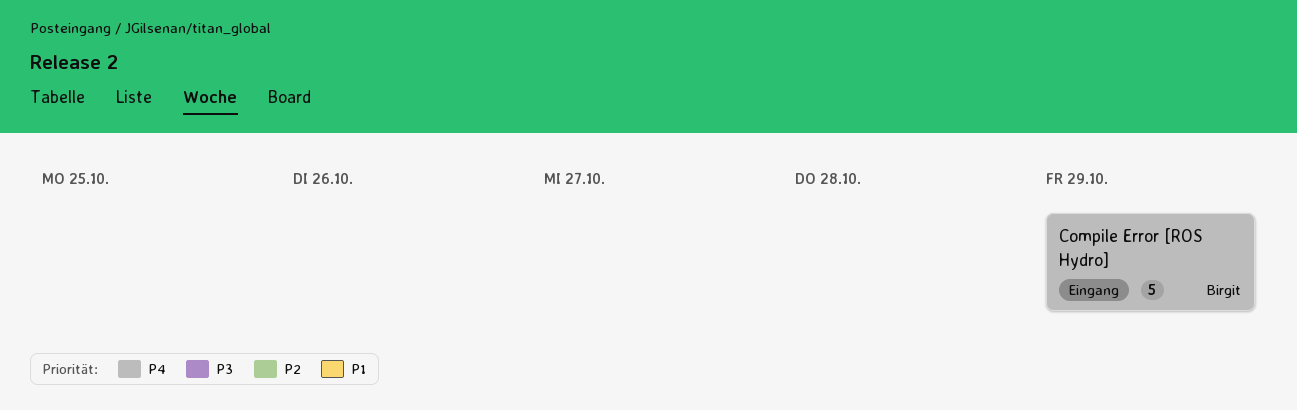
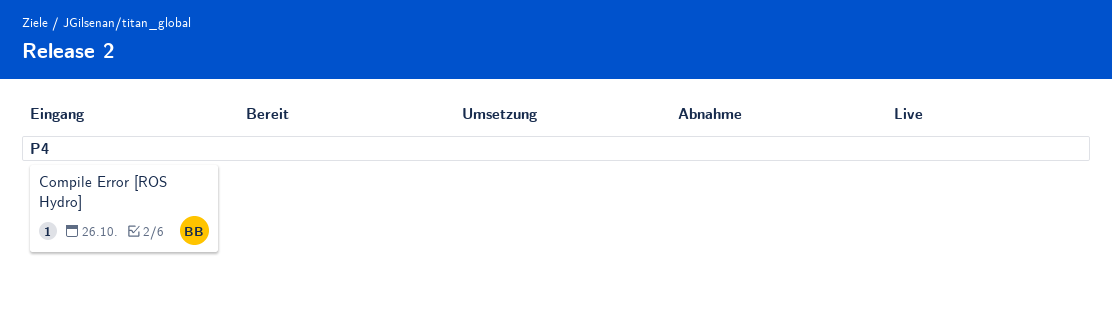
Compile Error [ROS Hydro], estimate: 5 -> 1
Compile Error [ROS Hydro], due: Oct 29 -> Oct 26

